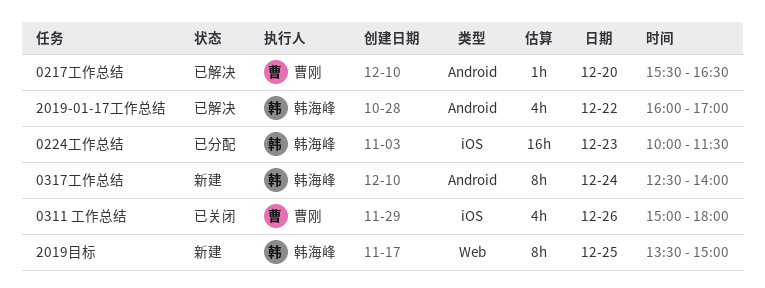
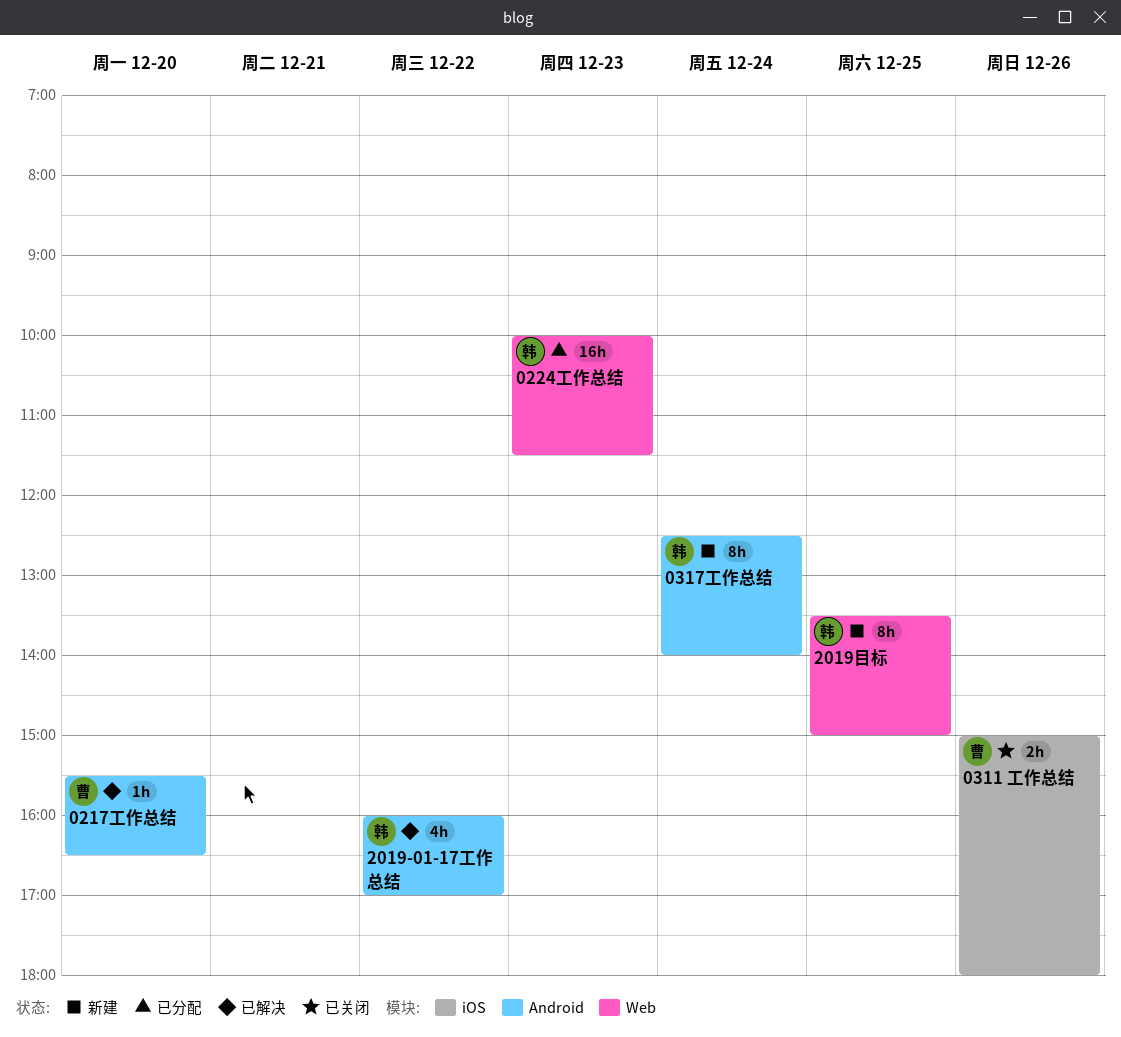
0224工作总结, label: iOS -> Web
0311 工作总结, estimate: 4h -> 2h

